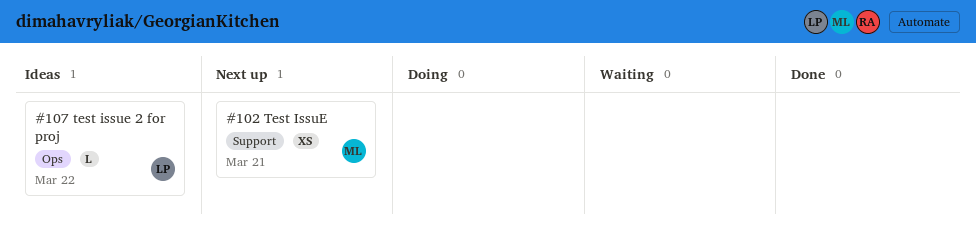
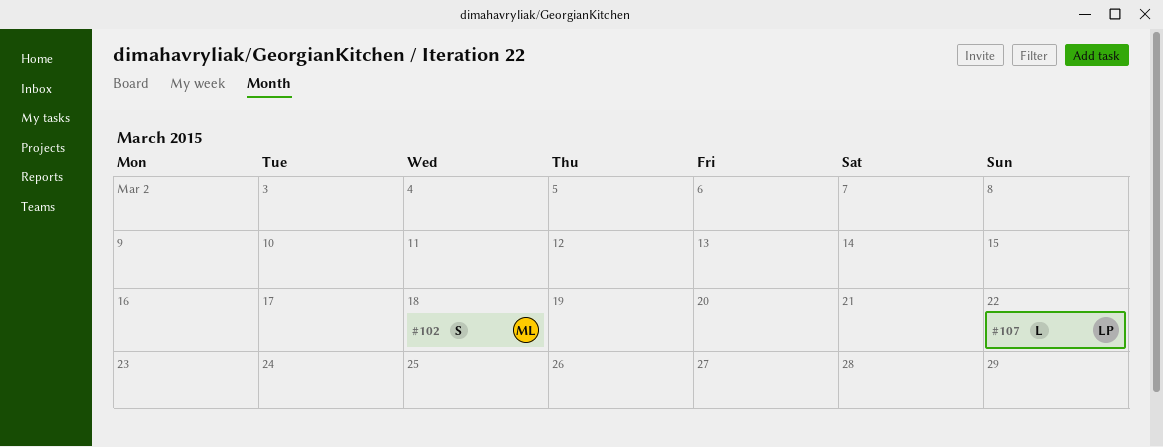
#102, estimate: XS -> S
#102, due: Mar 21 -> Mar 18

